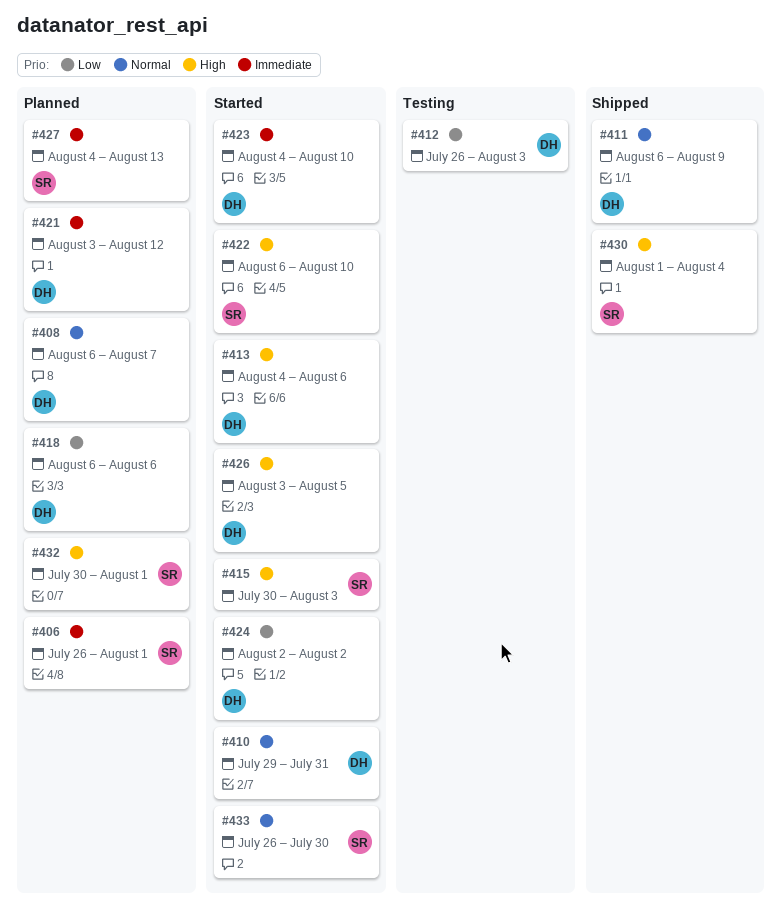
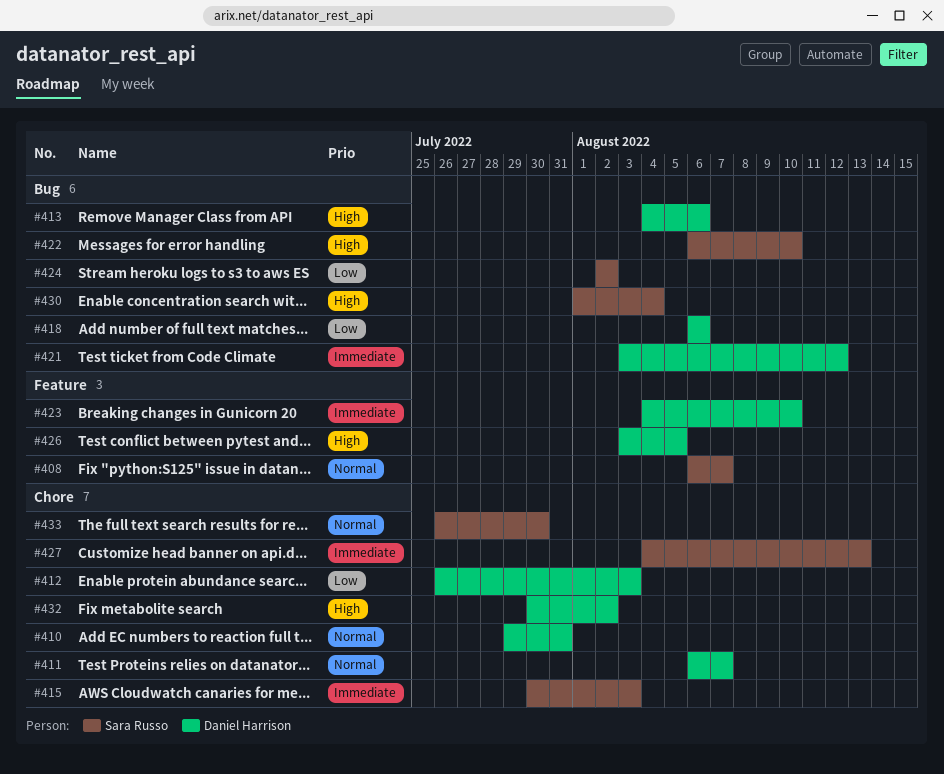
#406: present -> none
#408, owner: Daniel Harrison -> Sara Russo
#411, due: Aug 9 -> Aug 7
#415, priority: High -> Immediate
#424, owner: Daniel Harrison -> Sara Russo
#432, owner: Sara Russo -> Daniel Harrison
#432, due: Aug 1 -> Aug 2

